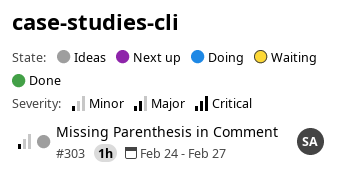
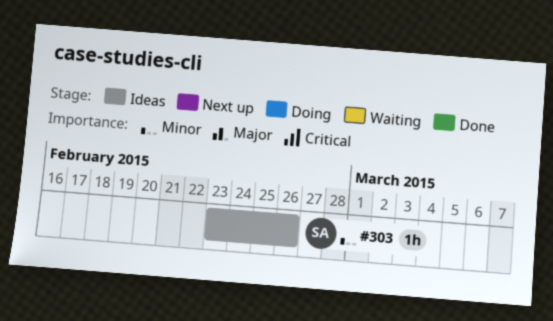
#303, start: Feb 24 -> Feb 23
#303, due: Feb 27 -> Feb 26

